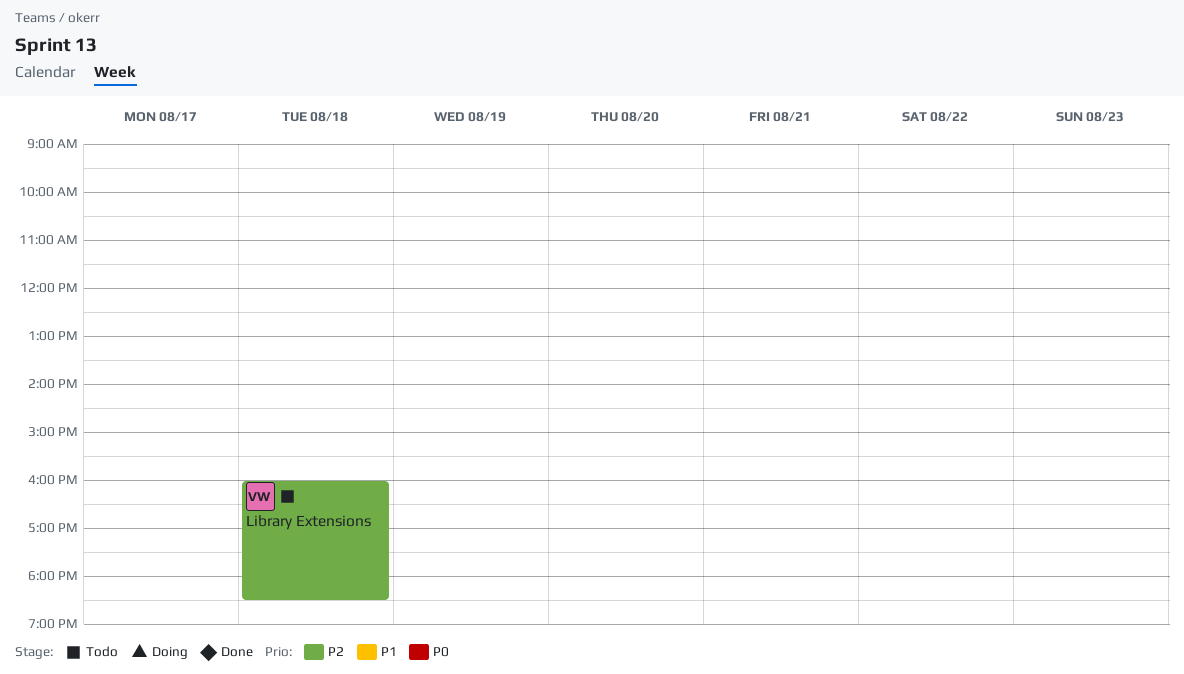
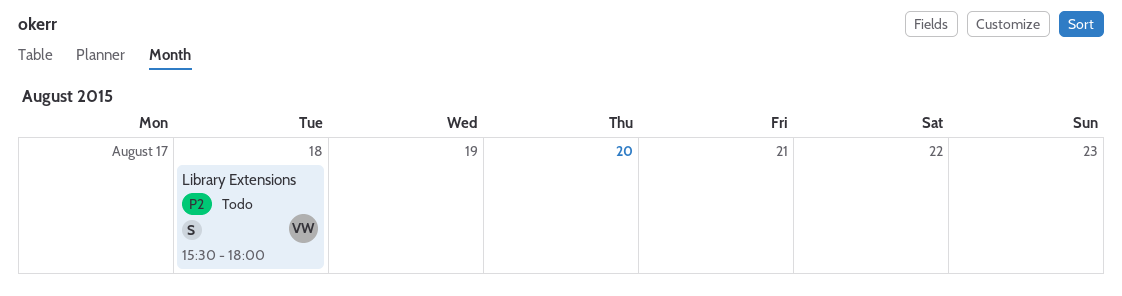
Library Extensions, begins: 16:00 -> 15:30
Library Extensions, ends: 18:30 -> 18:00

